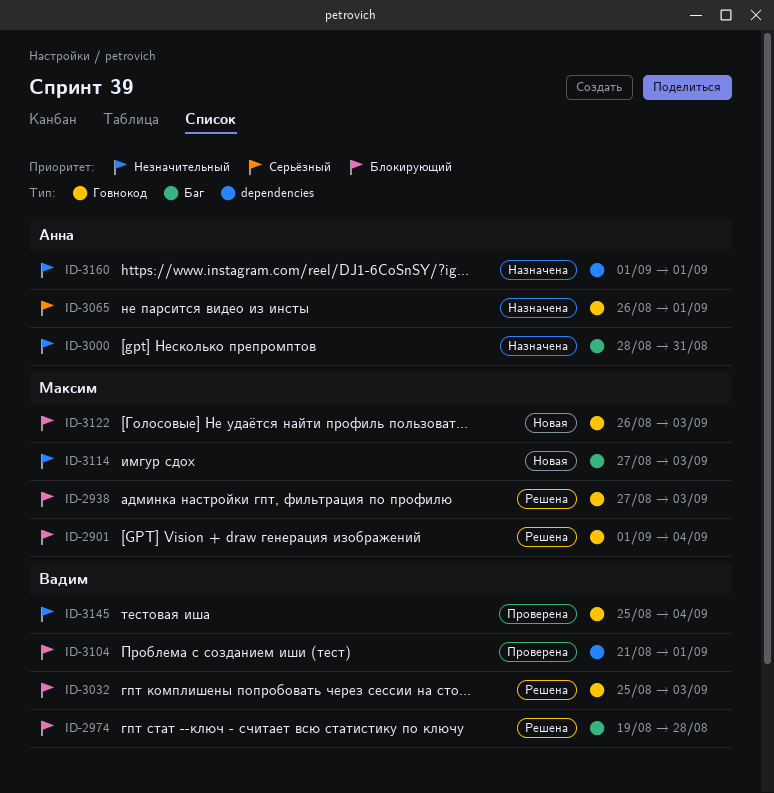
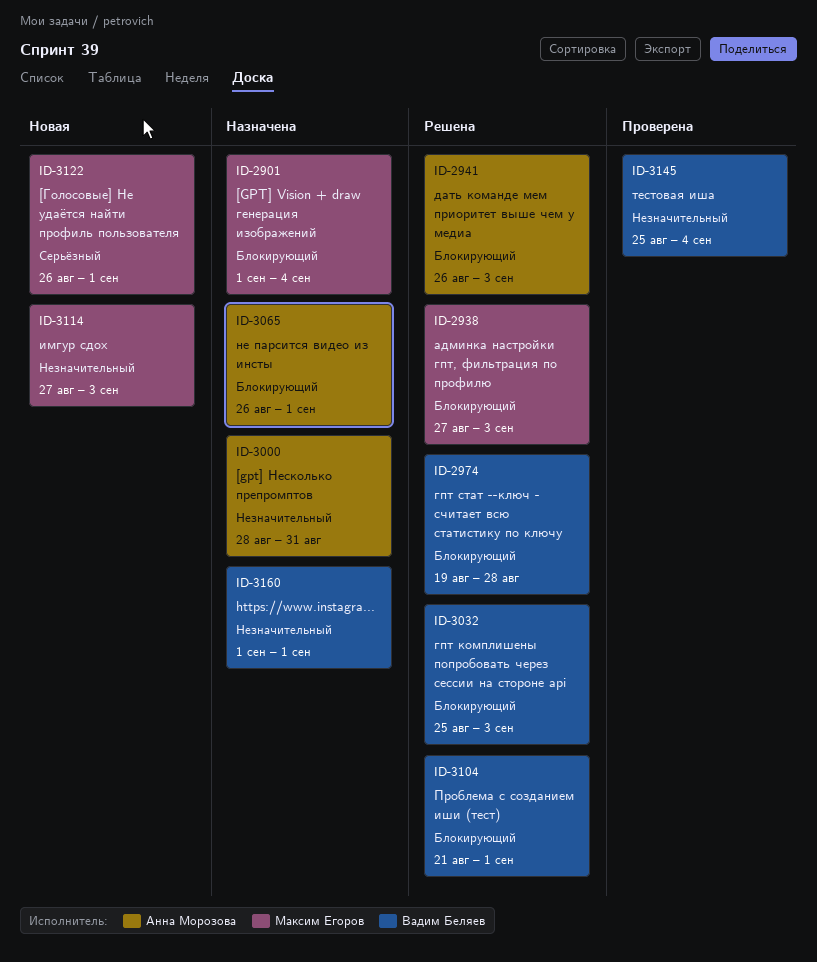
ID-2901, status: Решена -> Назначена
ID-2941: none -> present
ID-3065, priority: Серьёзный -> Блокирующий
ID-3104, status: Проверена -> Решена
ID-3122, priority: Блокирующий -> Серьёзный
ID-3122, due: Sep 3 -> Sep 1
ID-3160, owner: Анна Морозова -> Вадим Беляев

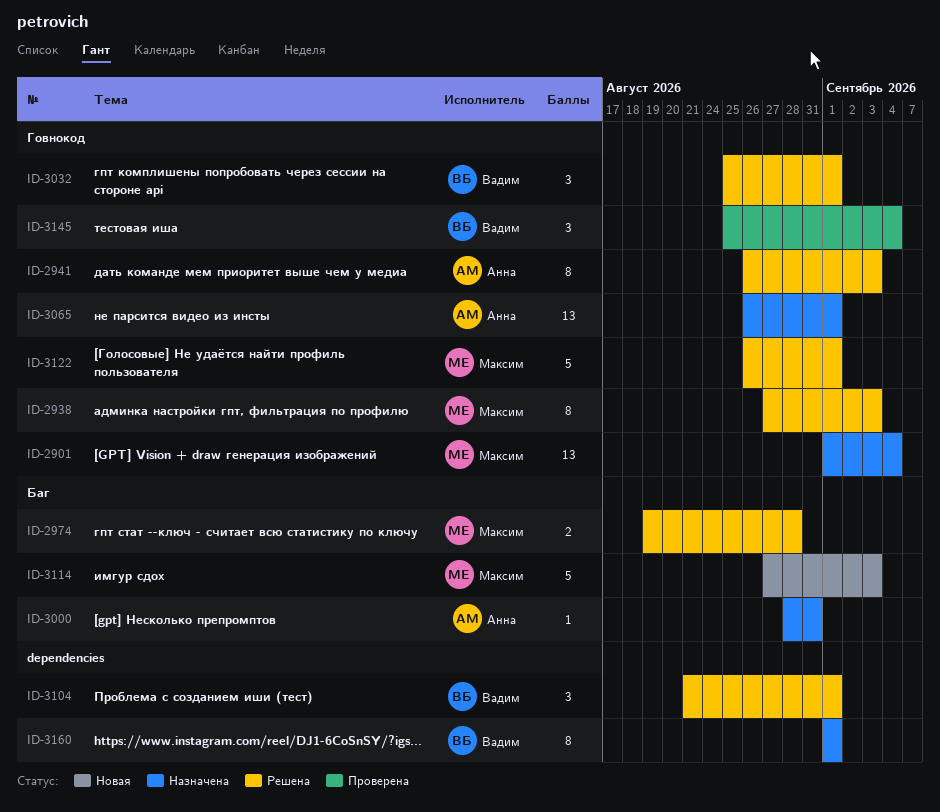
ID-2974, owner: Вадим Беляев -> Максим Егоров
ID-3032, due: Sep 3 -> Sep 1
ID-3122, status: Новая -> Решена

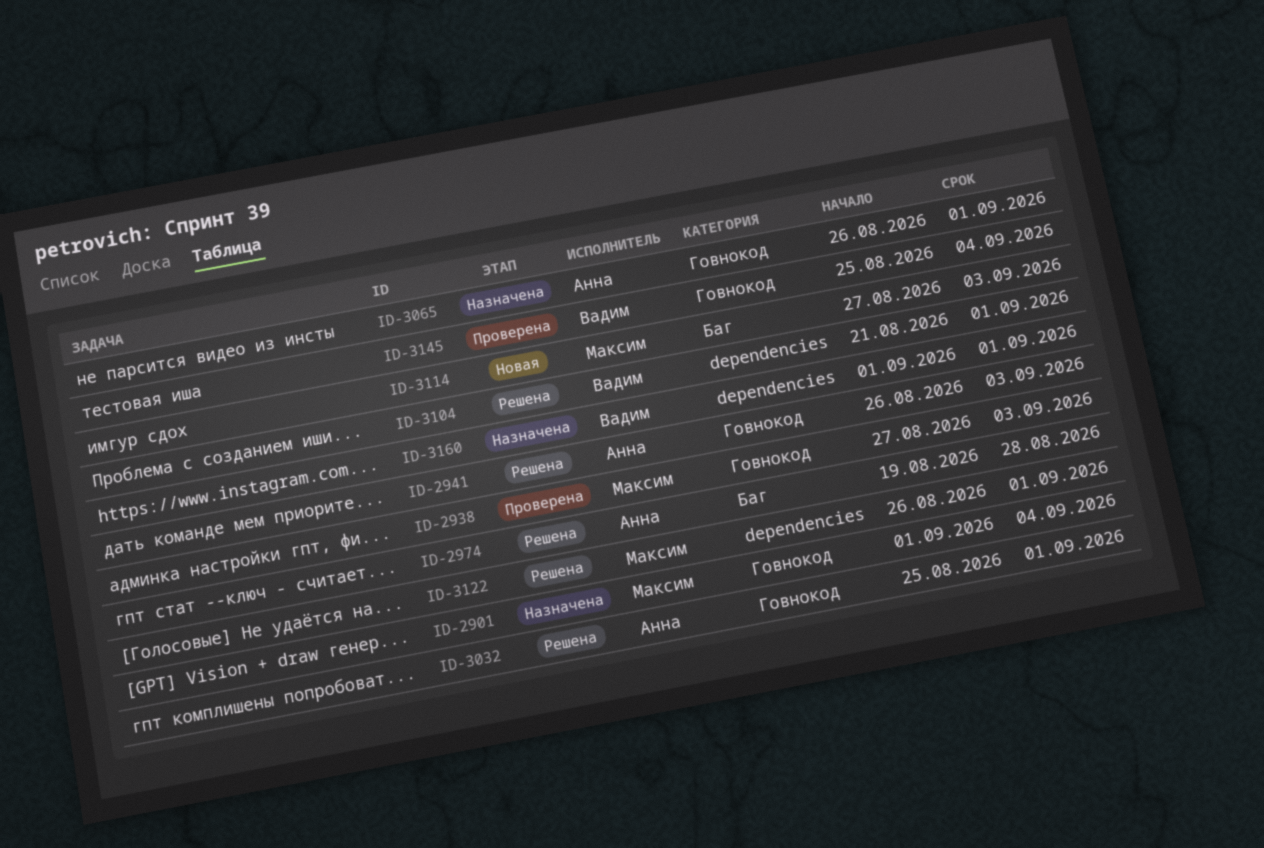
ID-2938, status: Решена -> Проверена
ID-2974, owner: Максим -> Анна
ID-3000: present -> none
ID-3032, owner: Вадим -> Анна
ID-3122, label: Говнокод -> dependencies

